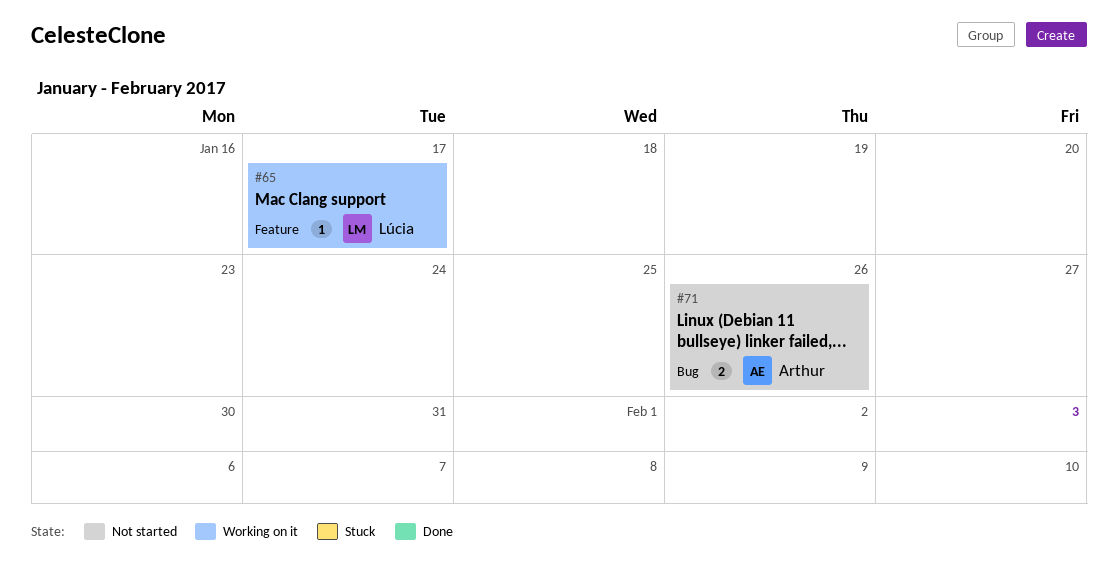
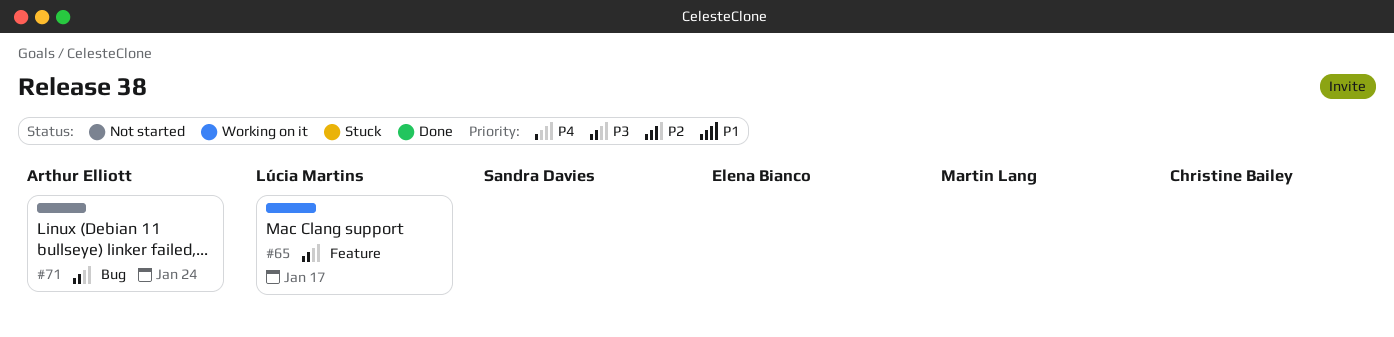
#71, due: Jan 26 -> Jan 24

